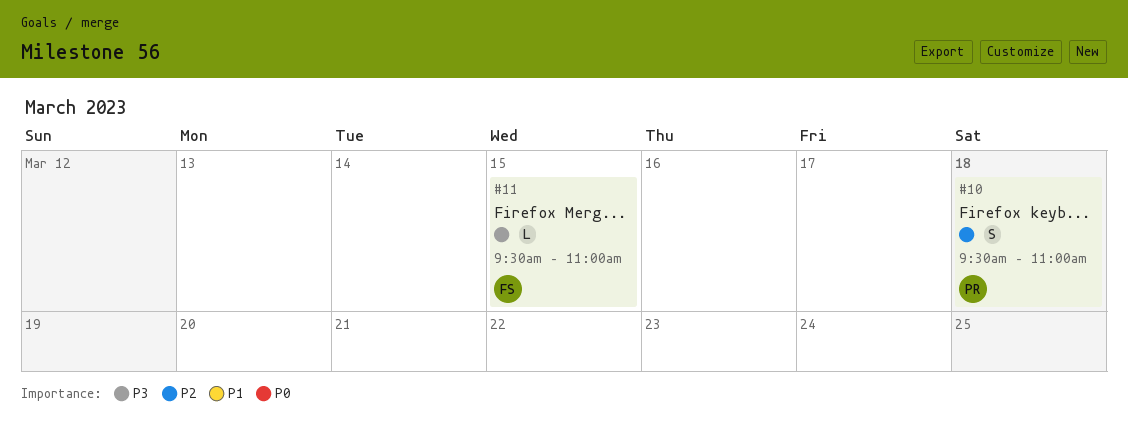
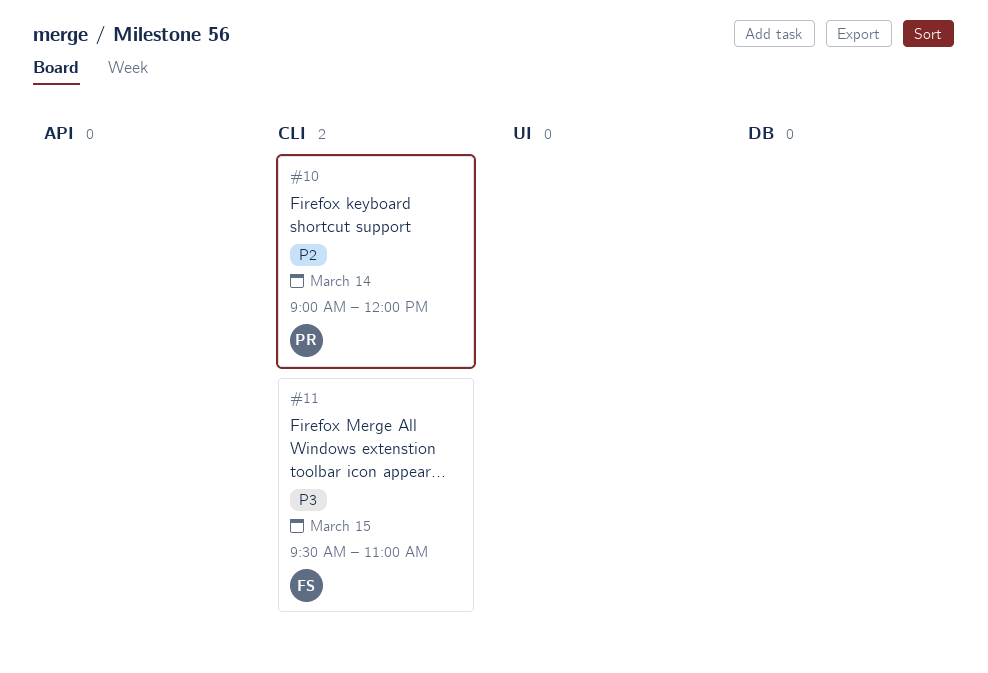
#10, day: Mar 18 -> Mar 14
#10, begins: 09:30 -> 09:00
#10, ends: 11:00 -> 12:00

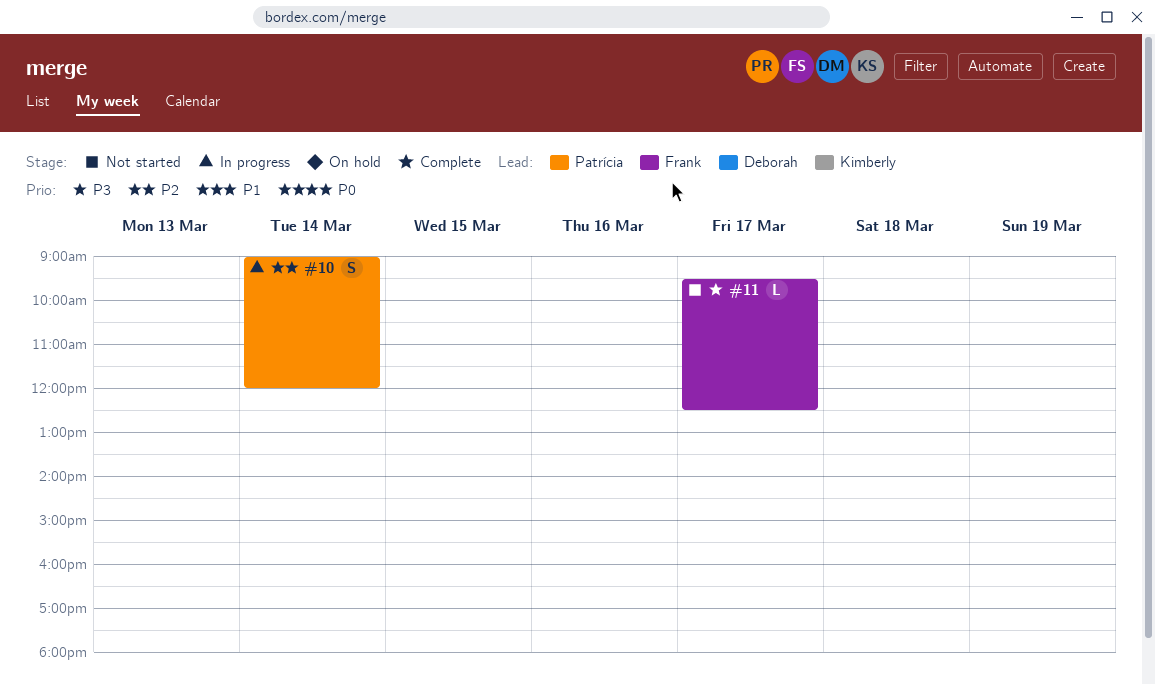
#11, day: Mar 15 -> Mar 17
#11, ends: 11:00 -> 12:30

